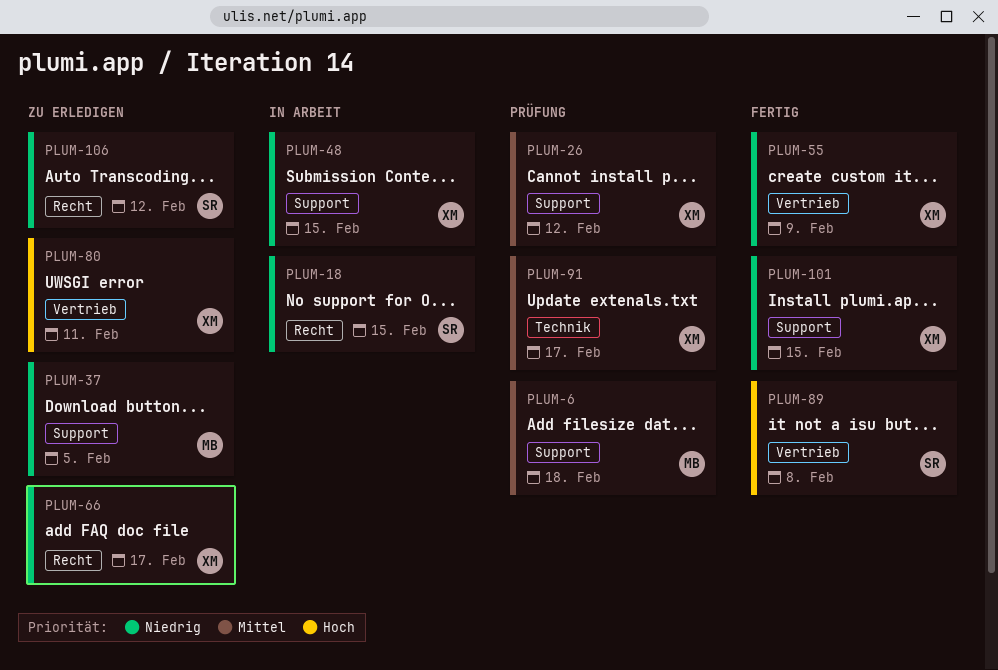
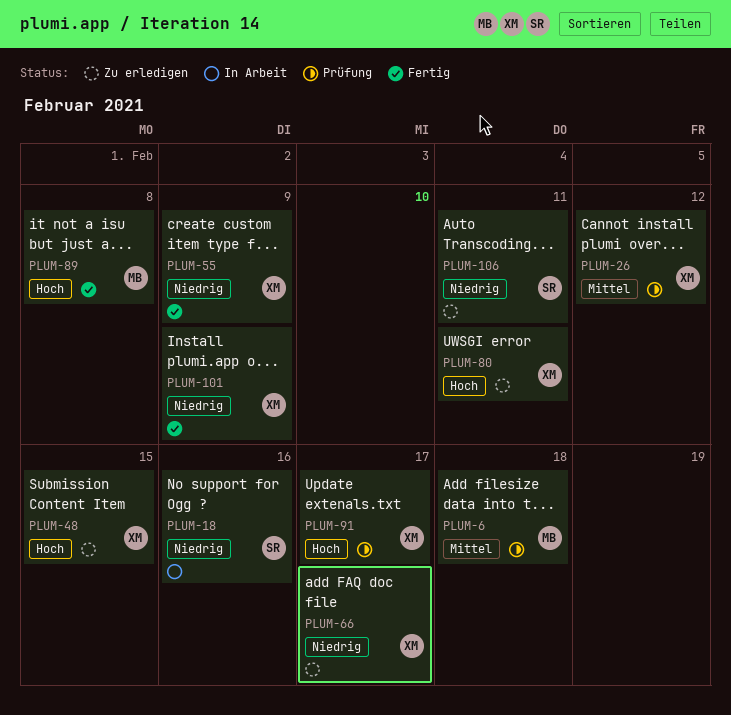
PLUM-18, due: Feb 15 -> Feb 16
PLUM-37: present -> none
PLUM-48, status: In Arbeit -> Zu erledigen
PLUM-48, priority: Niedrig -> Hoch
PLUM-89, owner: SR -> MB
PLUM-91, priority: Mittel -> Hoch
PLUM-101, due: Feb 15 -> Feb 9
PLUM-106, due: Feb 12 -> Feb 11

